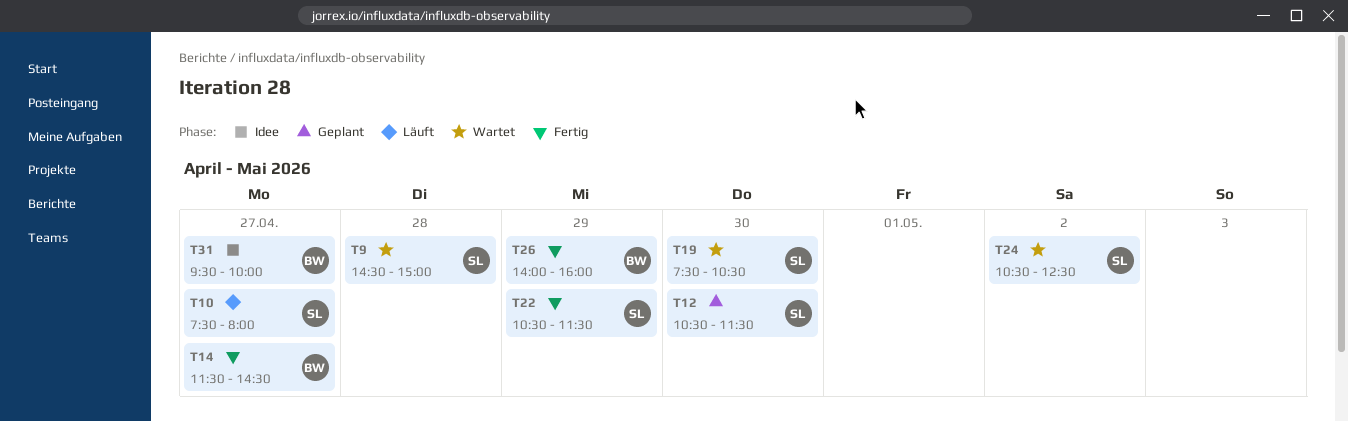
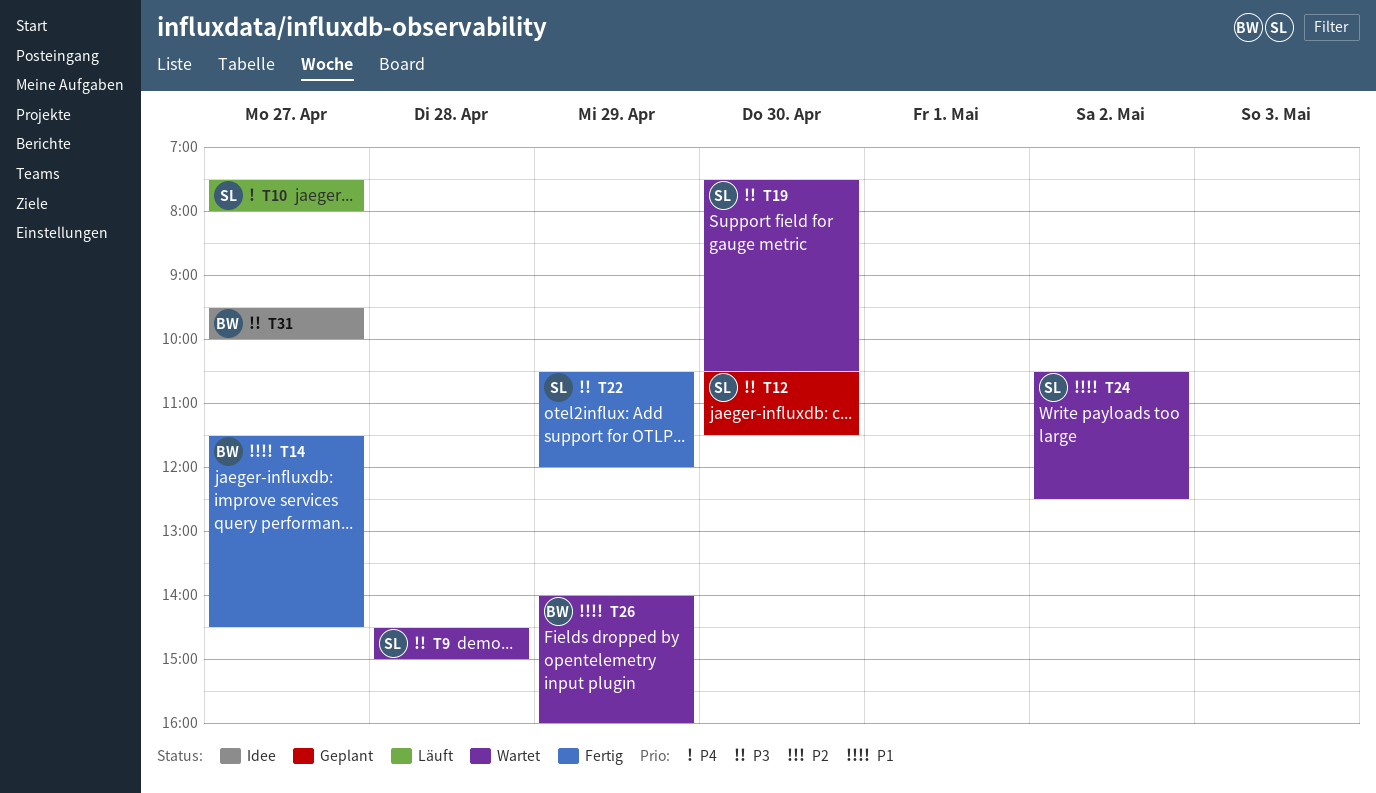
T22, ends: 11:30 -> 12:00
T26, status: Fertig -> Wartet

